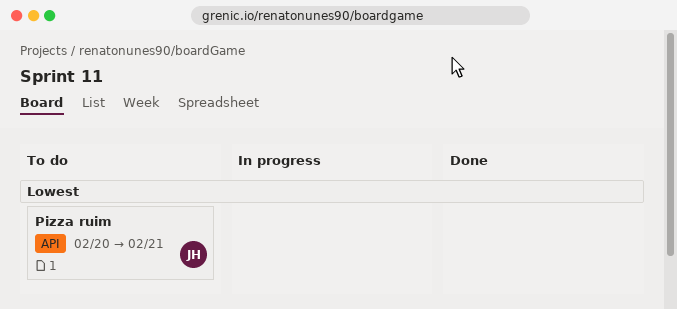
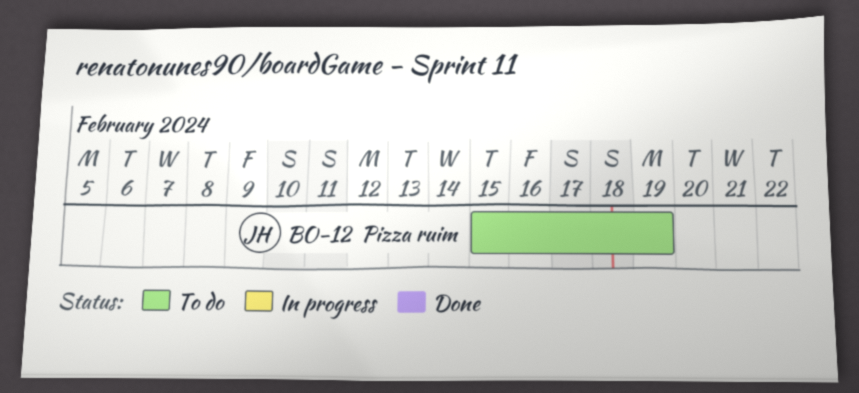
Pizza ruim, start: Feb 20 -> Feb 15
Pizza ruim, due: Feb 21 -> Feb 19

